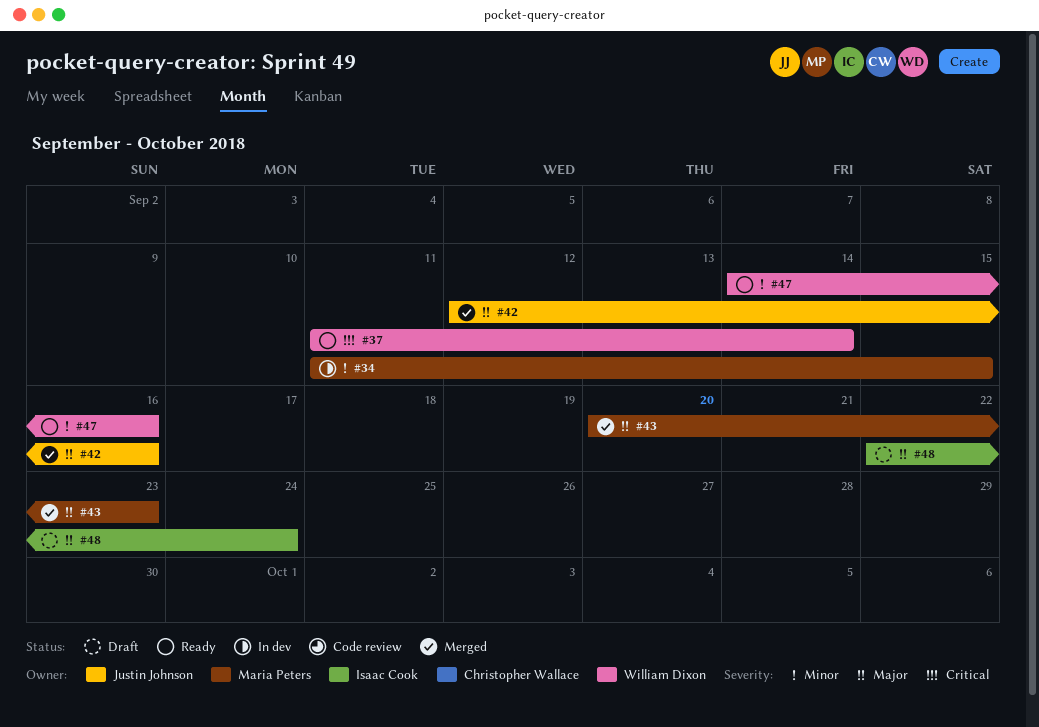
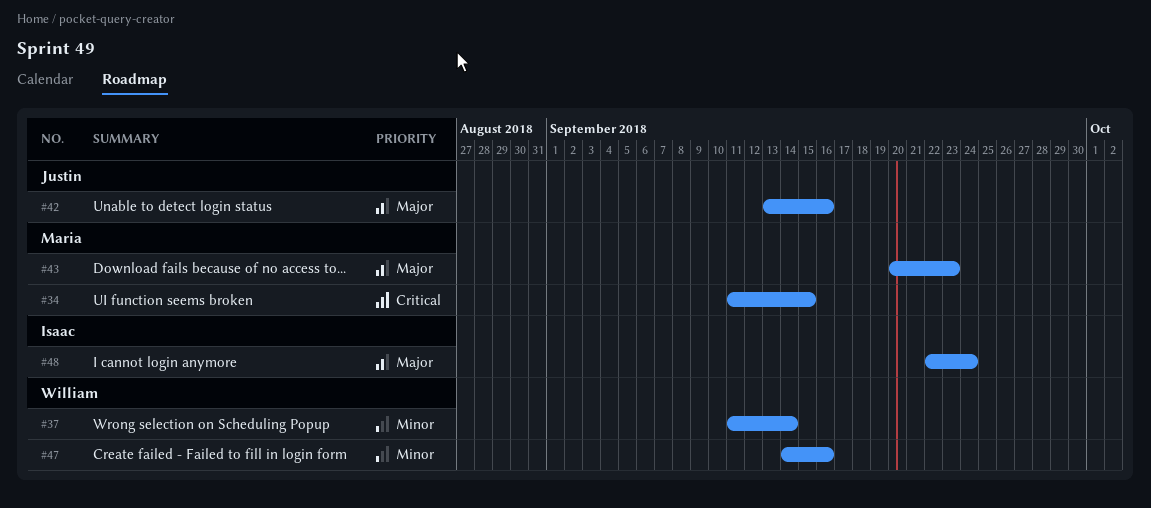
#34, priority: Minor -> Critical
#37, priority: Critical -> Minor
#42, start: Sep 12 -> Sep 13

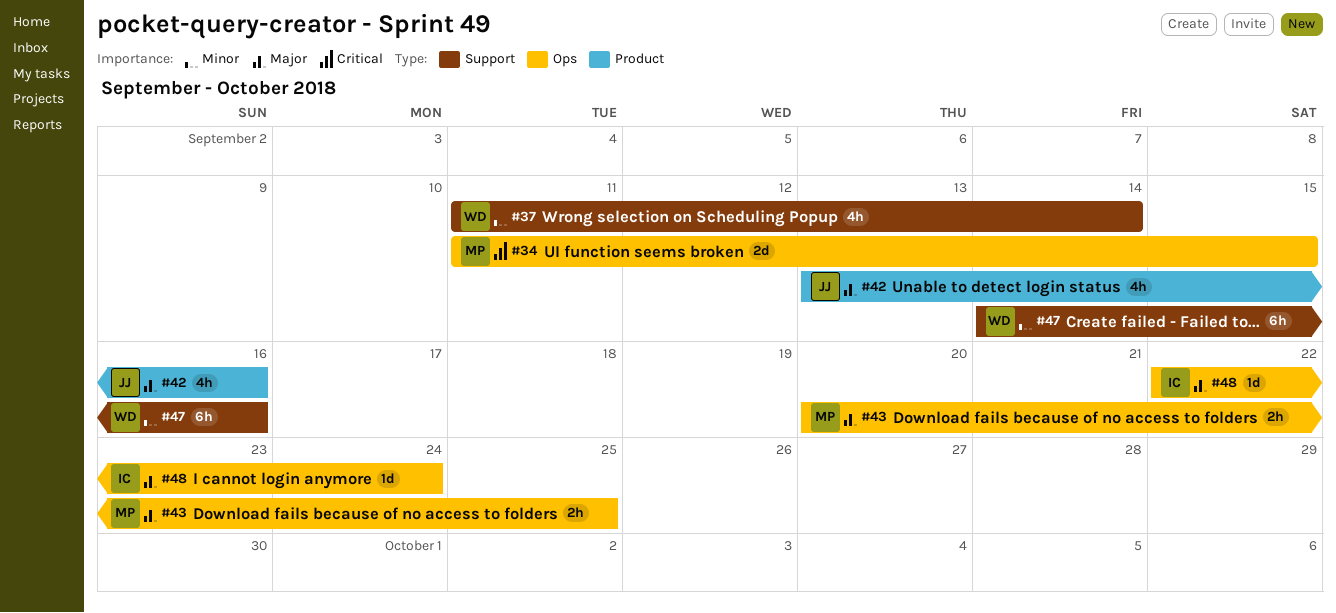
#43, due: Sep 23 -> Sep 25

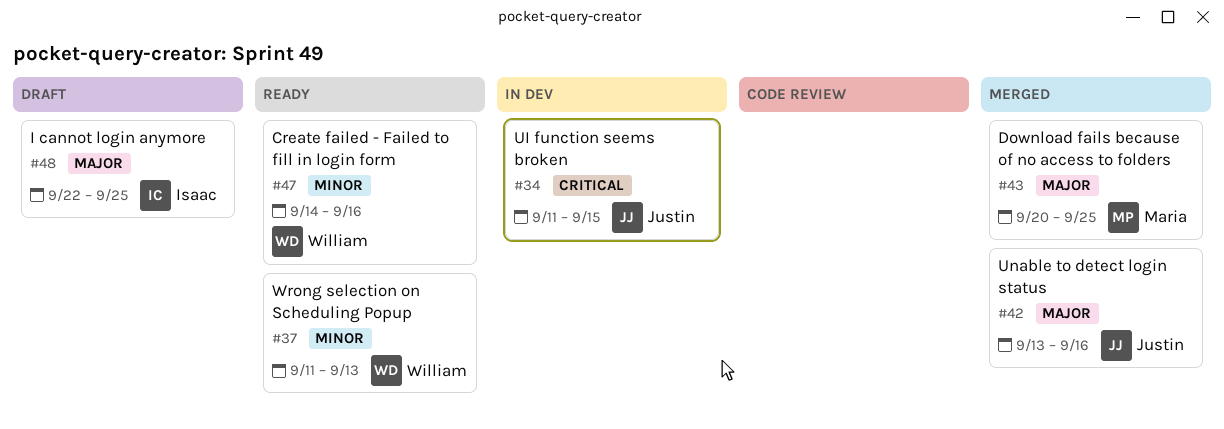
#34, owner: Maria -> Justin
#37, due: Sep 14 -> Sep 13
#48, due: Sep 24 -> Sep 25

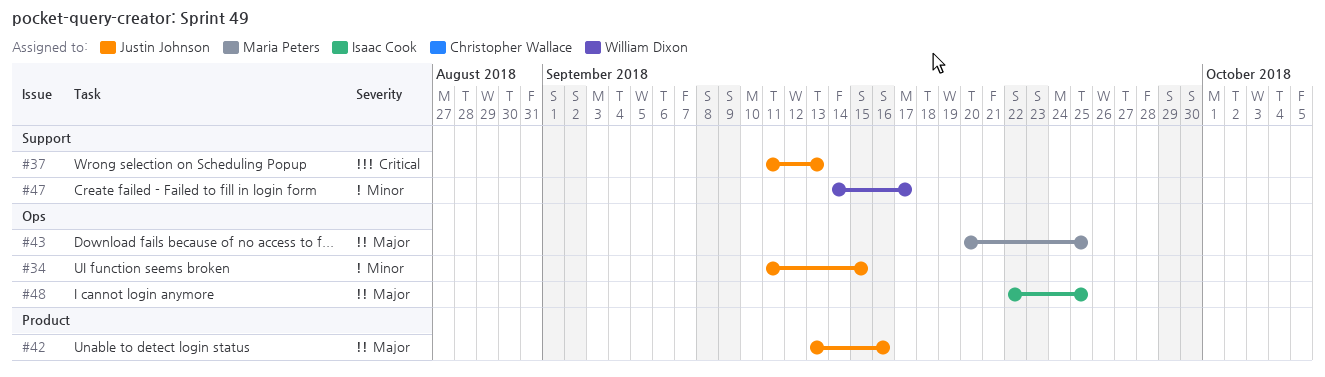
#34, priority: Critical -> Minor
#37, owner: William Dixon -> Justin Johnson
#37, priority: Minor -> Critical
#47, due: Sep 16 -> Sep 17

